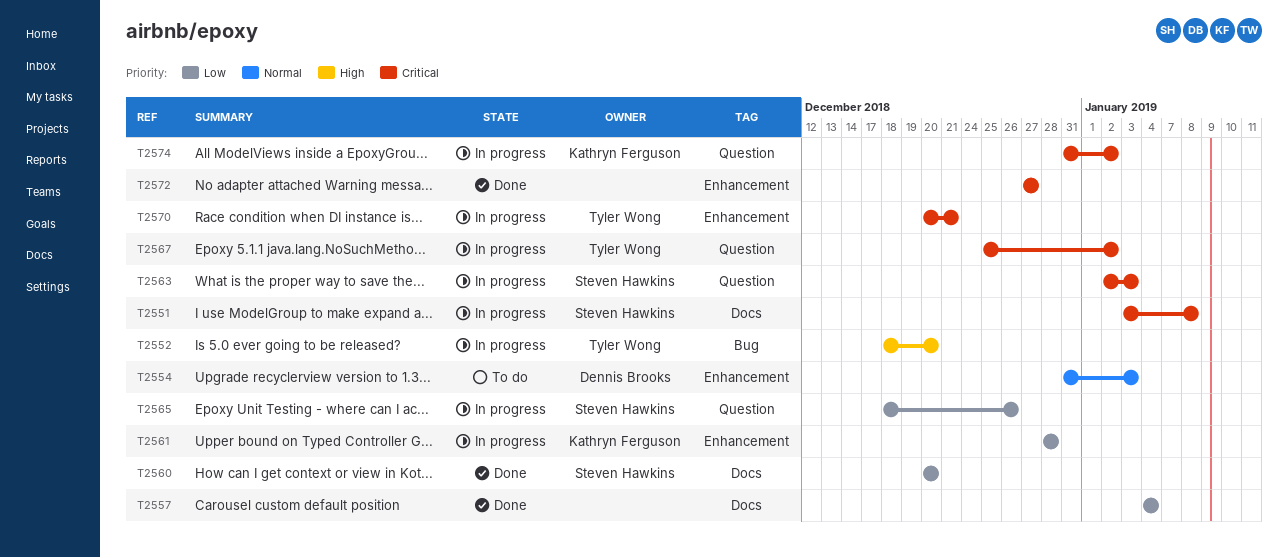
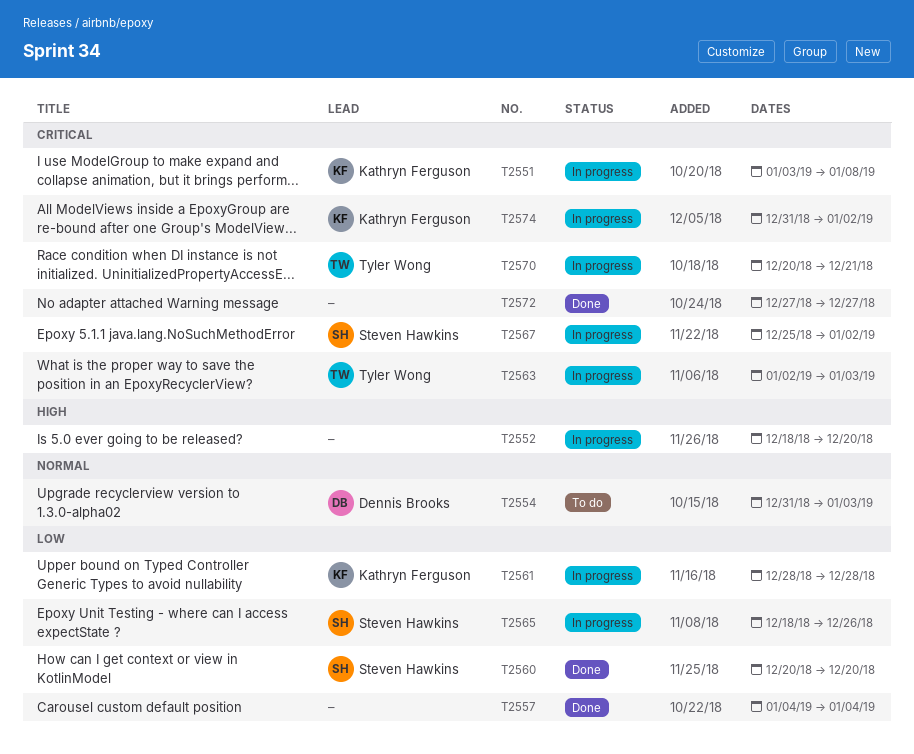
T2551, owner: Steven Hawkins -> Kathryn Ferguson
T2552, owner: Tyler Wong -> none
T2563, owner: Steven Hawkins -> Tyler Wong
T2567, owner: Tyler Wong -> Steven Hawkins

